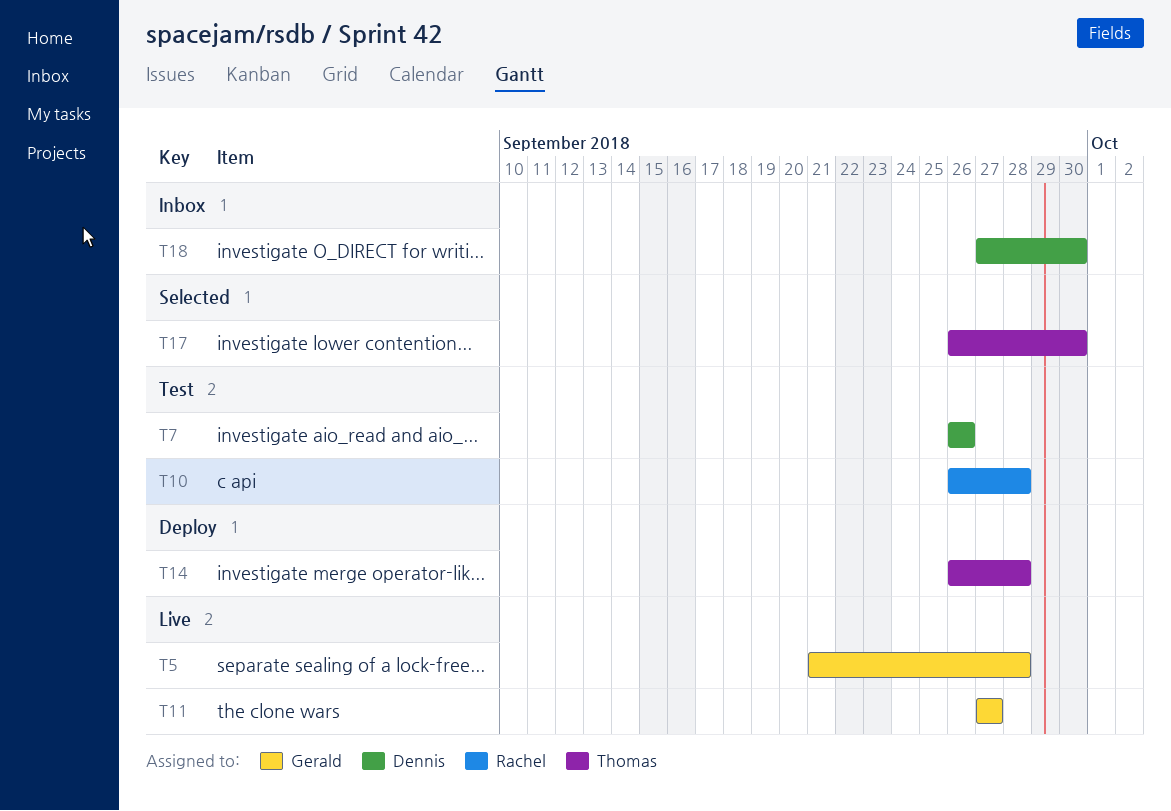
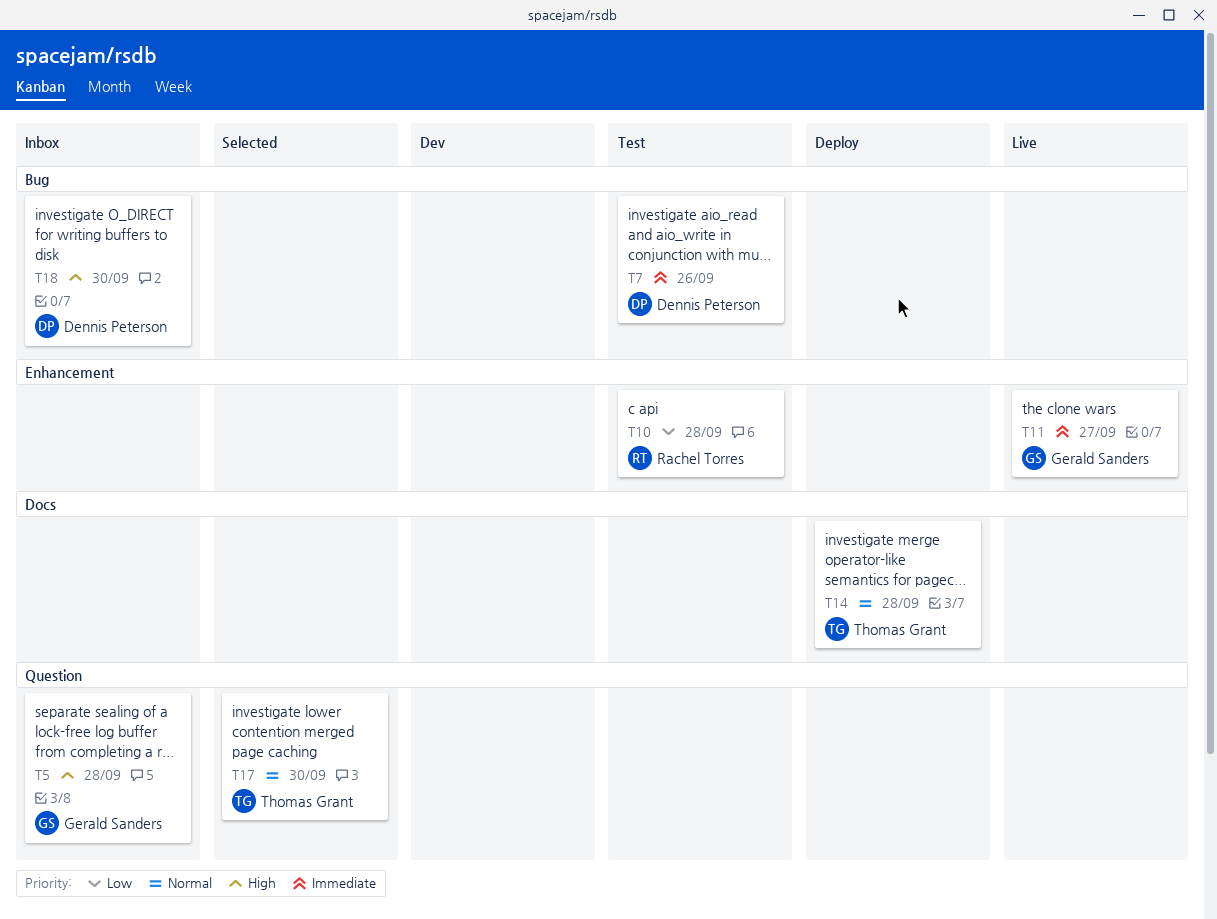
T5, status: Live -> Inbox

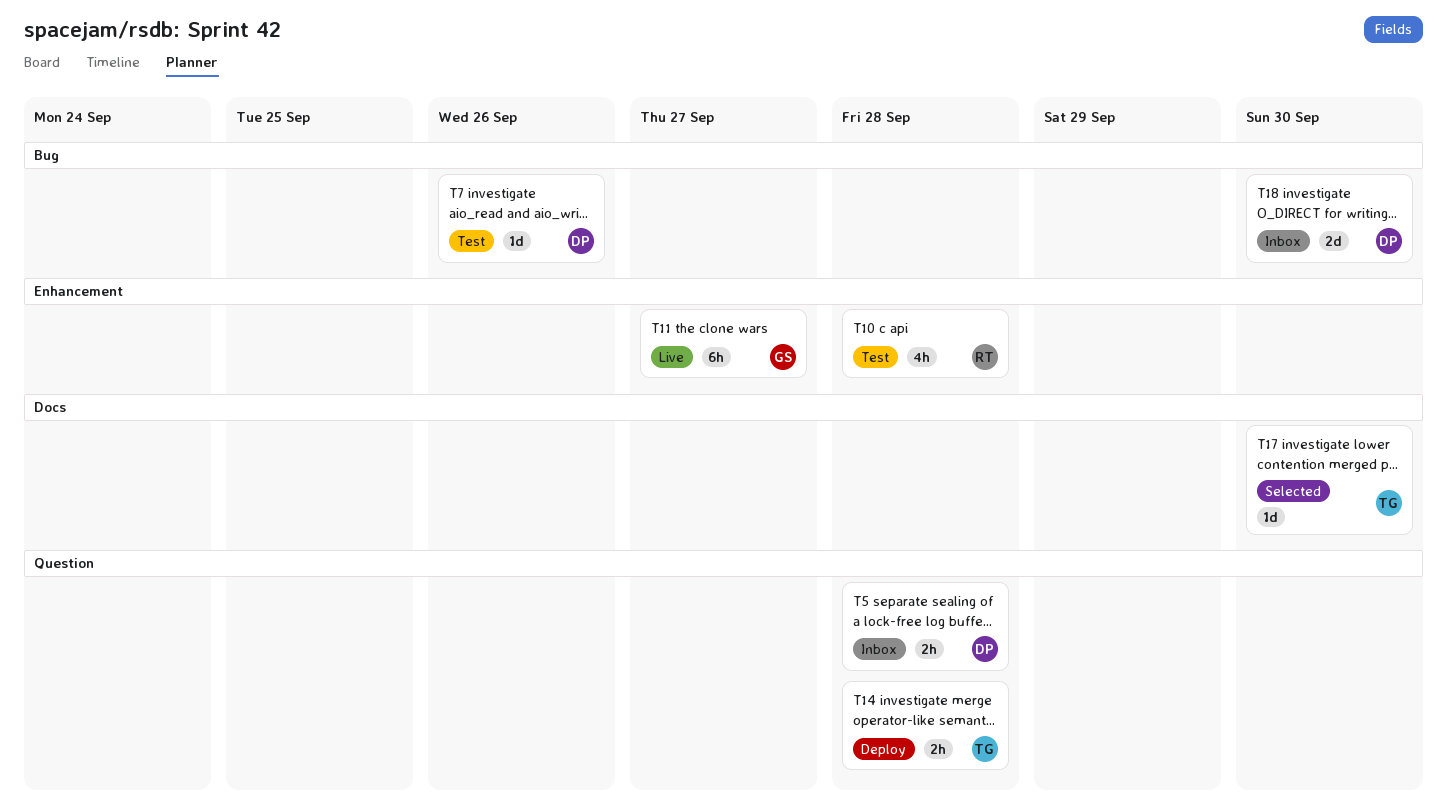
T5, owner: Gerald Sanders -> Dennis Peterson
T14, label: Docs -> Question
T17, label: Question -> Docs

